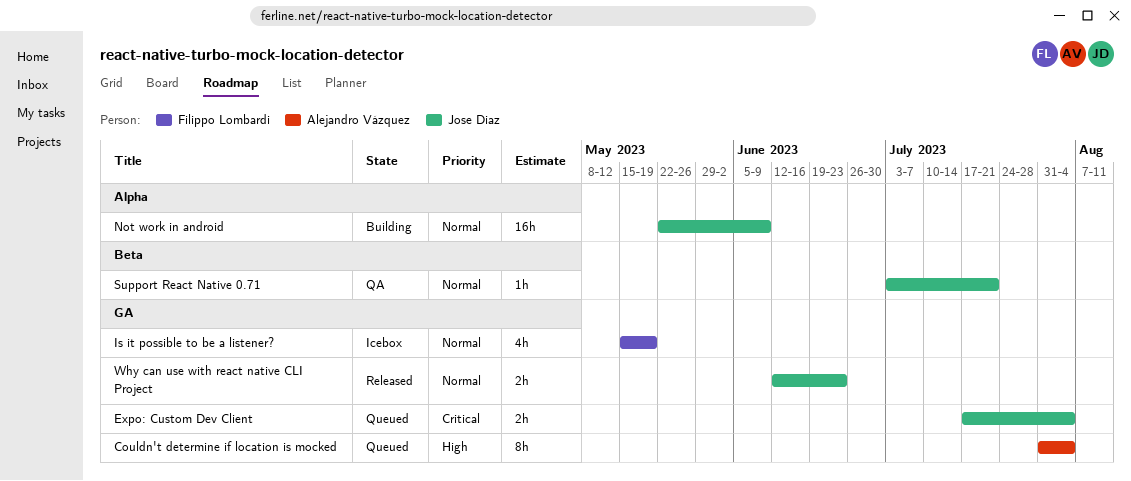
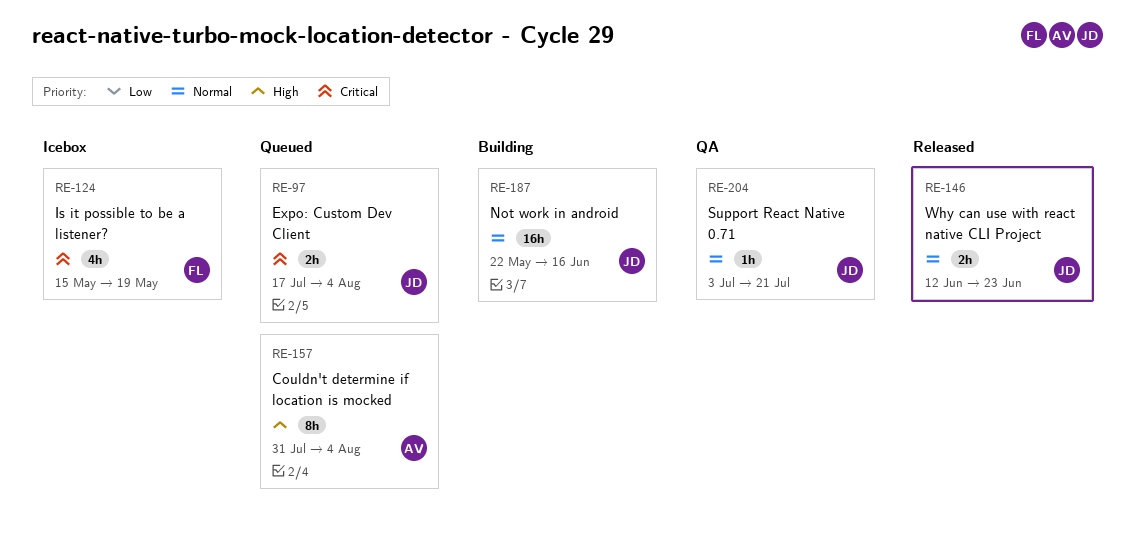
Is it possible to be a listener?, priority: Normal -> Critical
Not work in android, due: Jun 9 -> Jun 16

